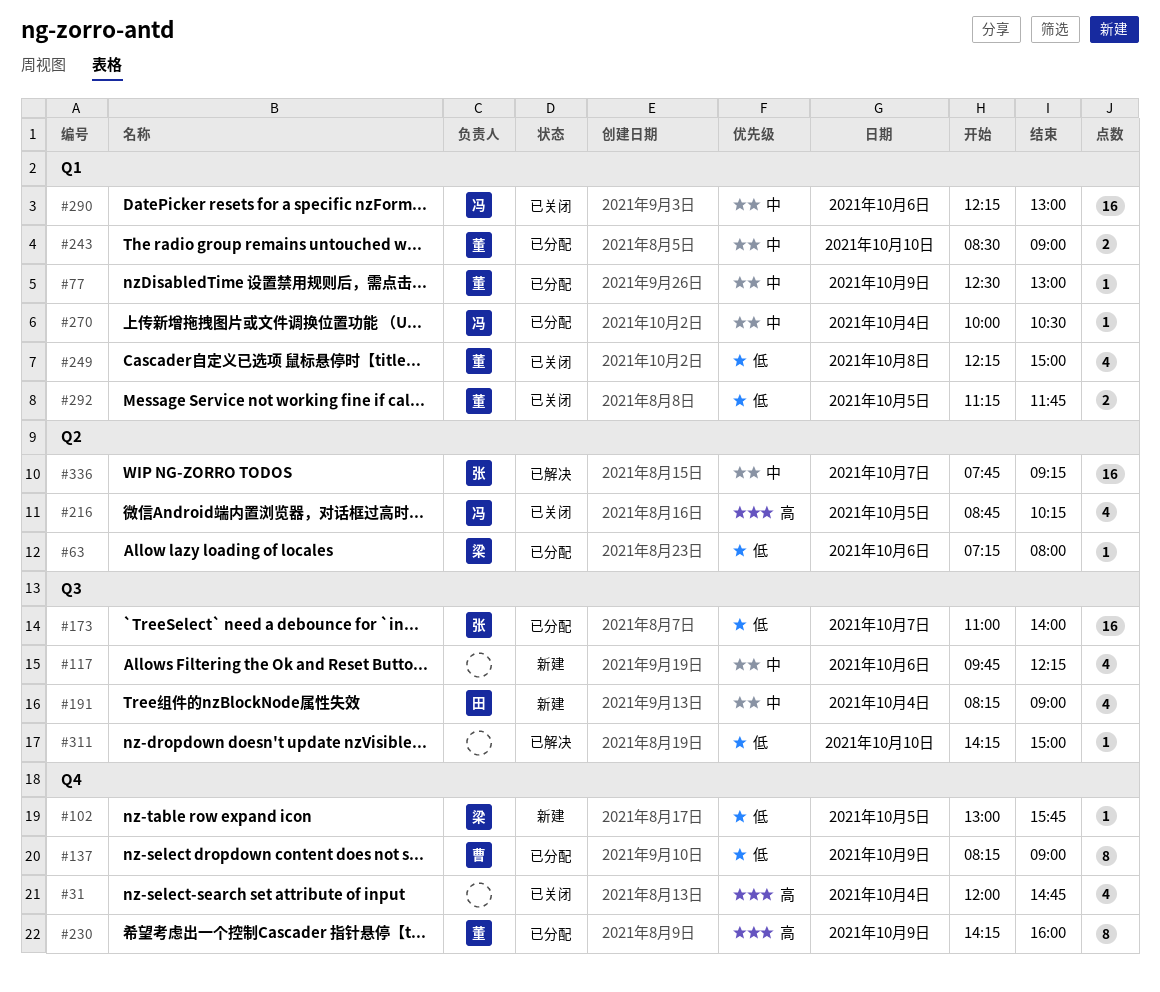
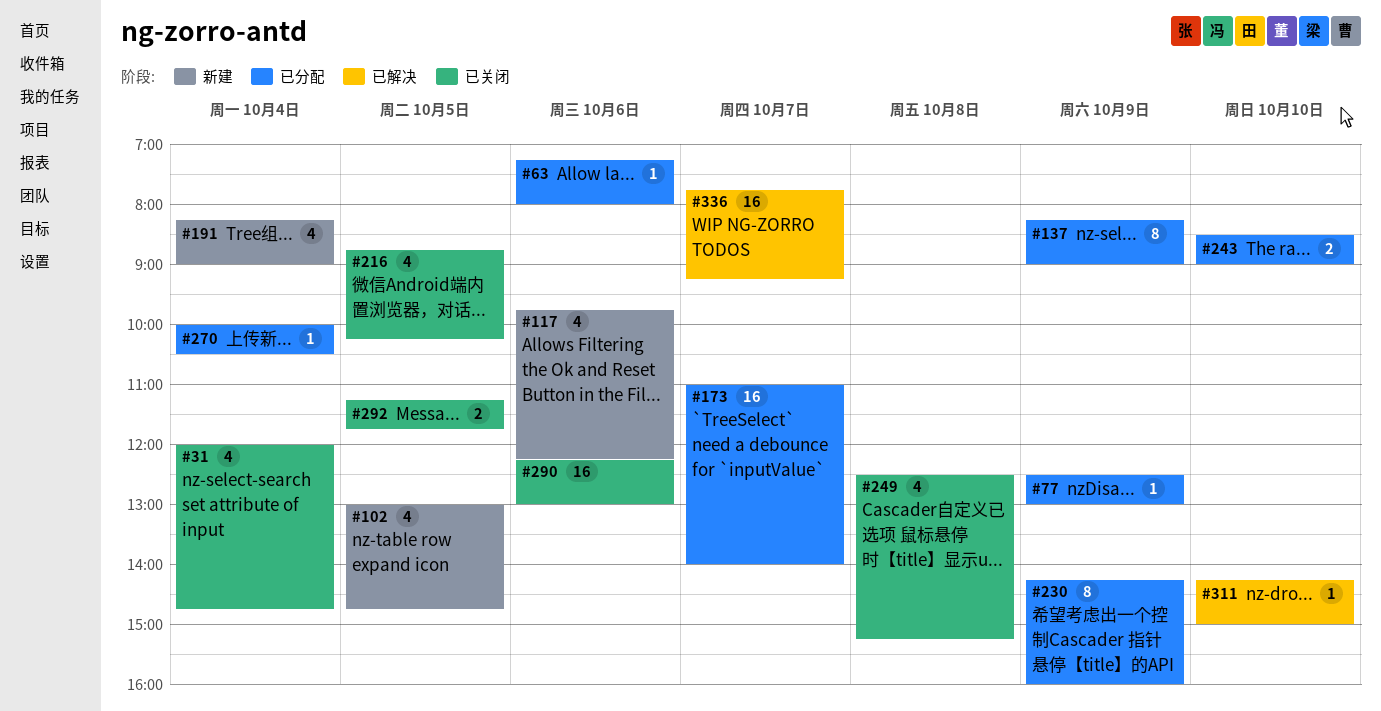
#102, estimate: 1 -> 4
#102, ends: 15:45 -> 14:45
#249, begins: 12:15 -> 12:30
#249, ends: 15:00 -> 15:15

